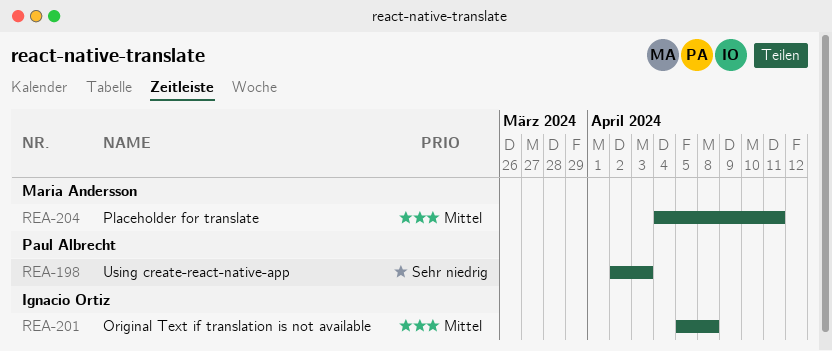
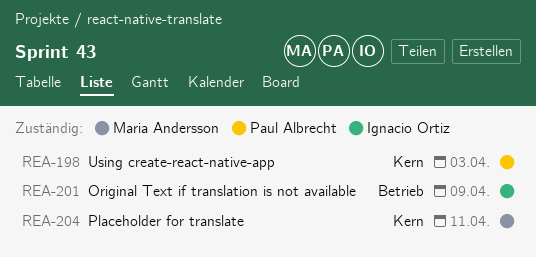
REA-201, due: Apr 8 -> Apr 9

